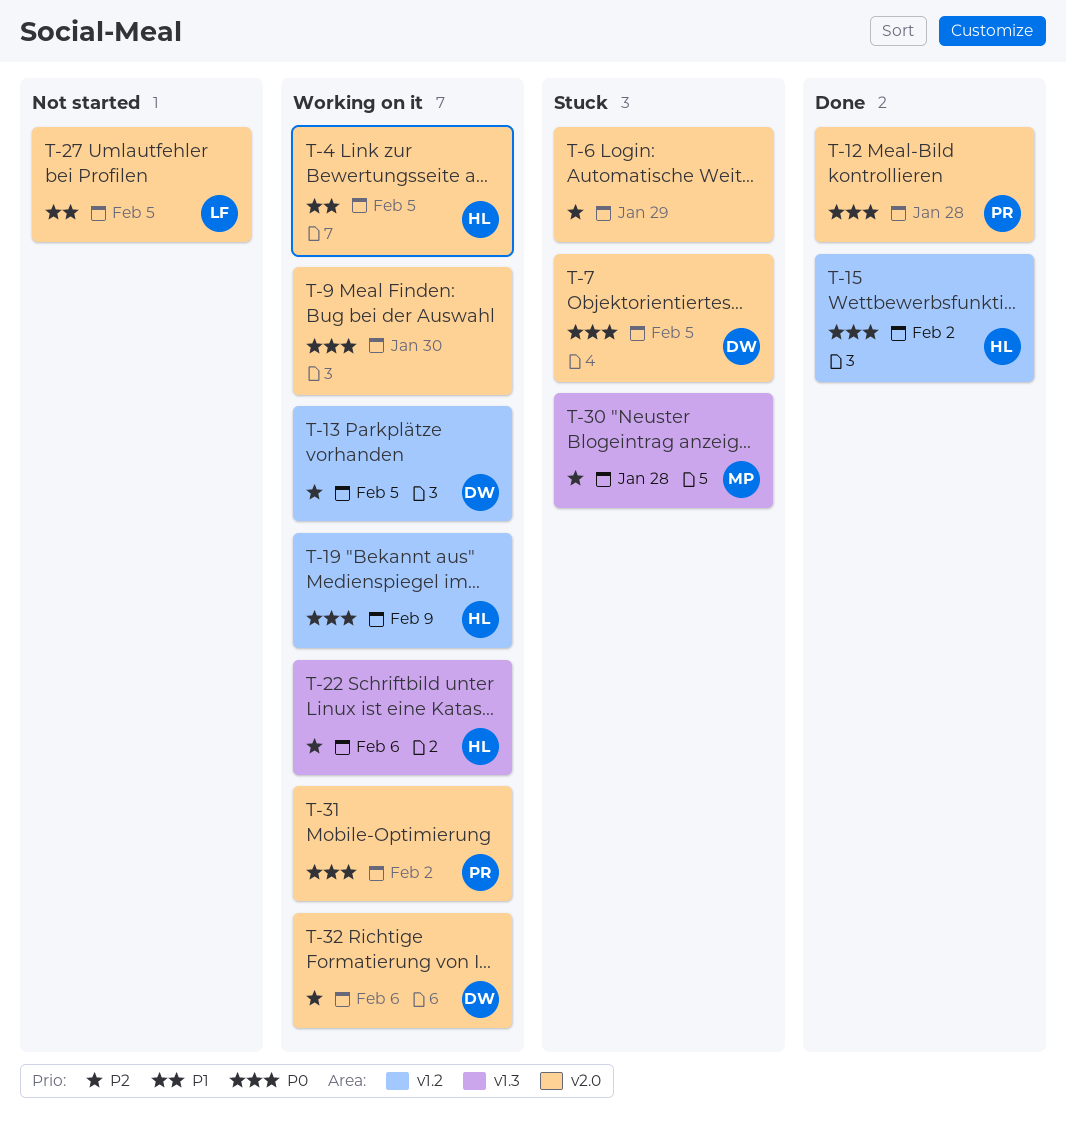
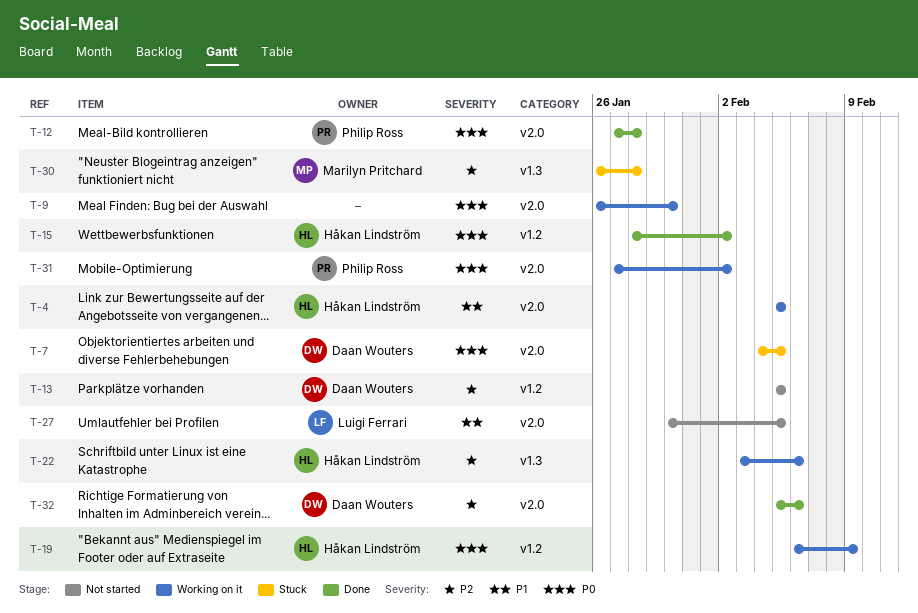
T-6: present -> none
T-13, status: Working on it -> Not started
T-32, status: Working on it -> Done

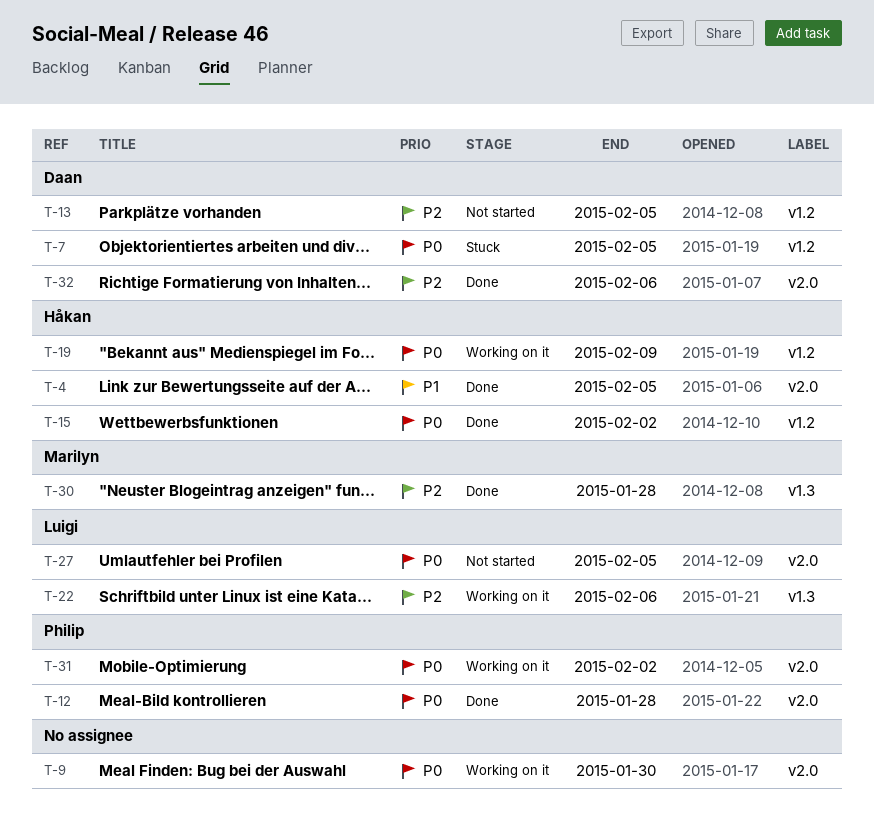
T-4, status: Working on it -> Done
T-7, label: v2.0 -> v1.2
T-22, owner: Håkan Lindström -> Luigi Ferrari
T-27, priority: P1 -> P0
T-30, status: Stuck -> Done

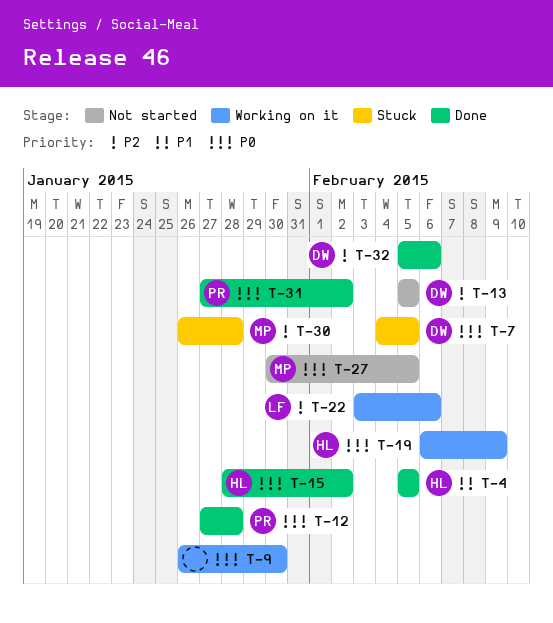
T-27, owner: Luigi -> Marilyn
T-30, status: Done -> Stuck
T-31, status: Working on it -> Done

